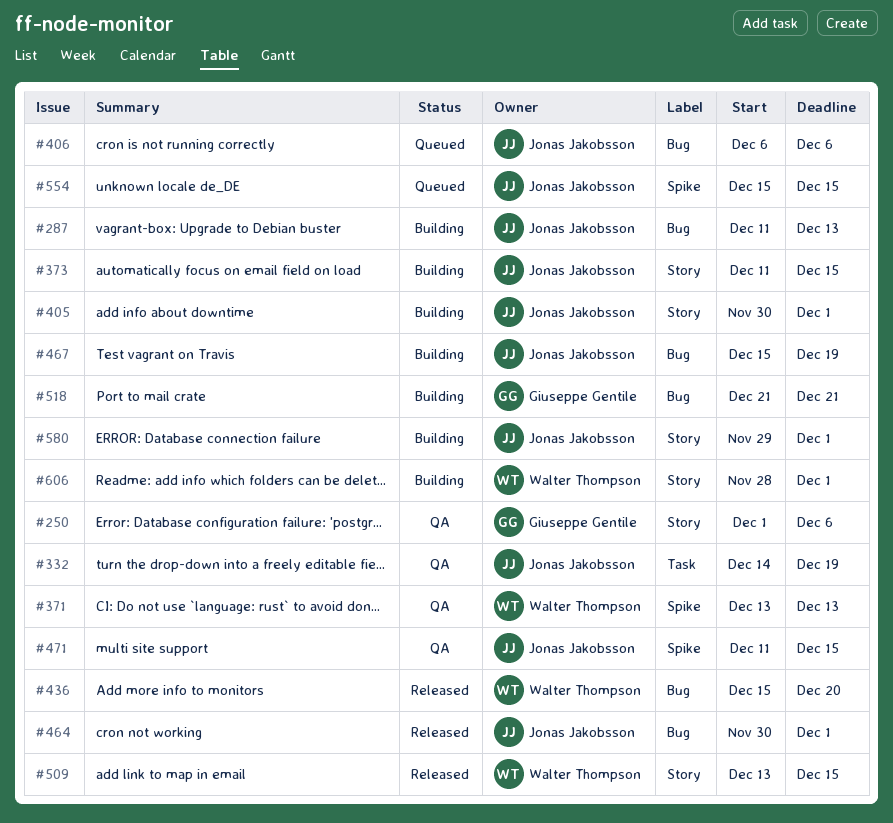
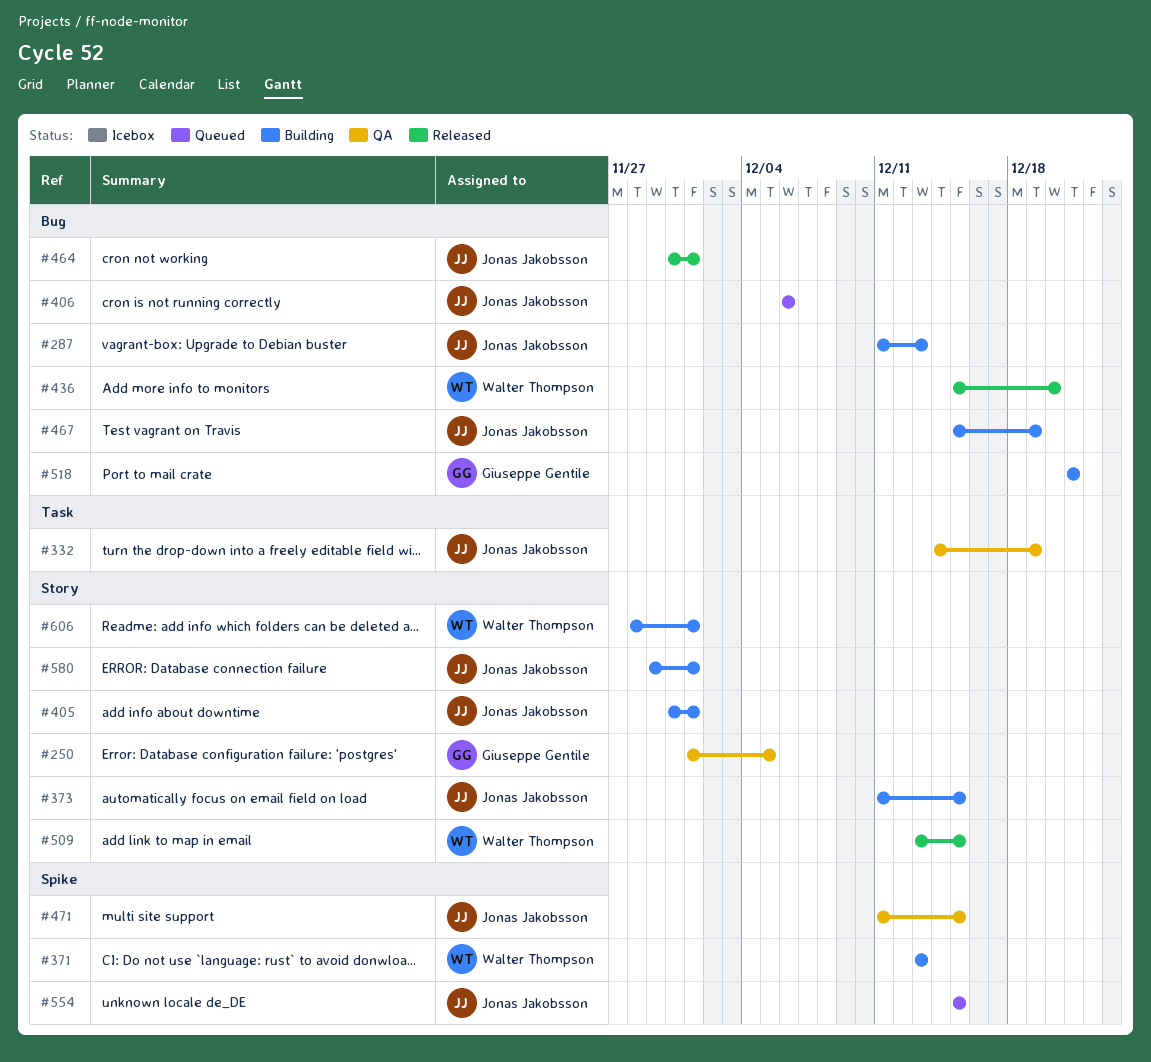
#250, due: Dec 6 -> Dec 5
#371, status: QA -> Building

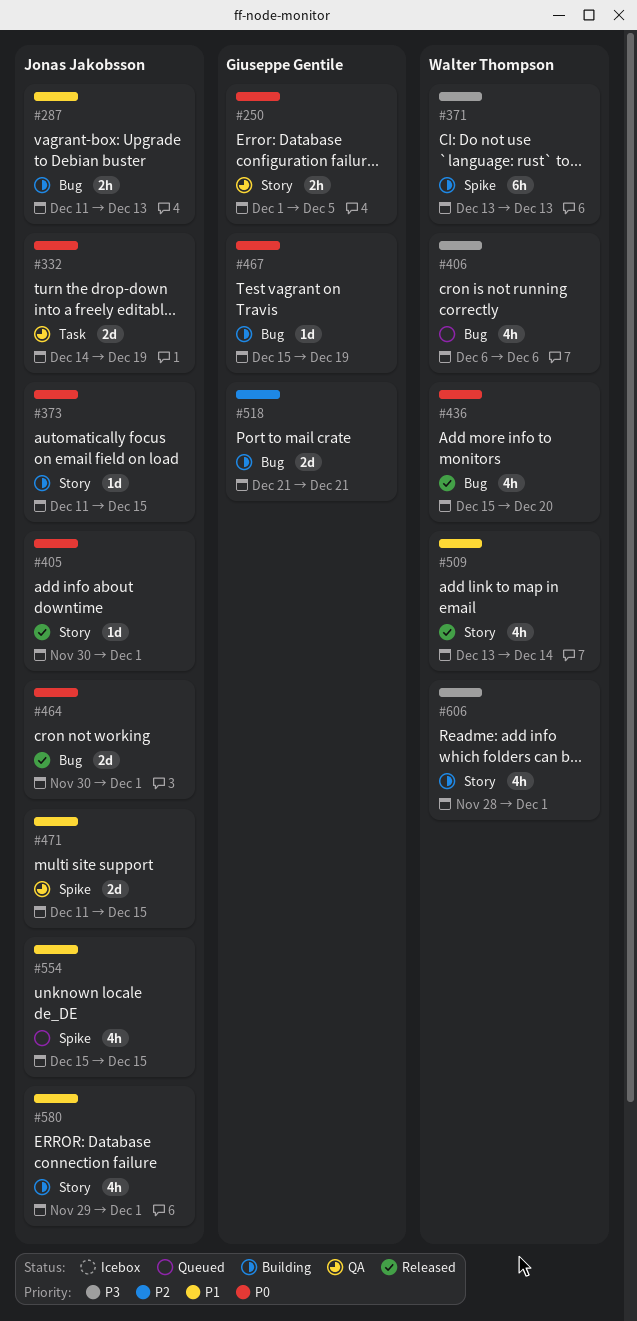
#405, status: Building -> Released
#406, owner: Jonas Jakobsson -> Walter Thompson
#467, owner: Jonas Jakobsson -> Giuseppe Gentile
#509, due: Dec 15 -> Dec 14

